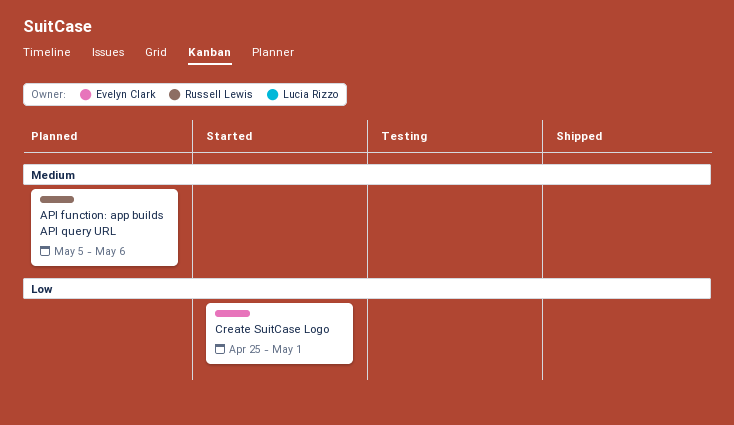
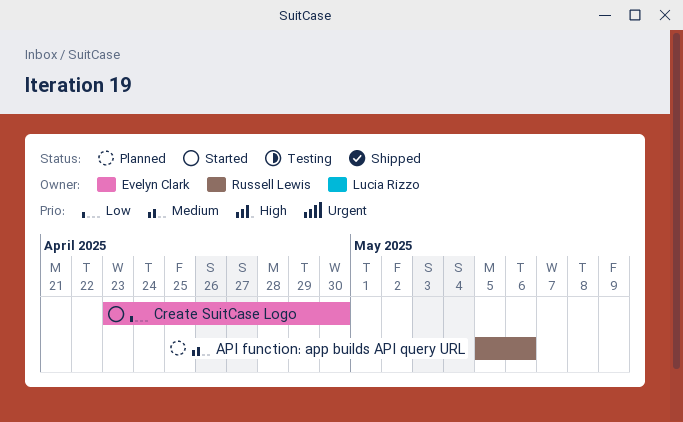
Create SuitCase Logo, start: Apr 25 -> Apr 23
Create SuitCase Logo, due: May 1 -> Apr 30

